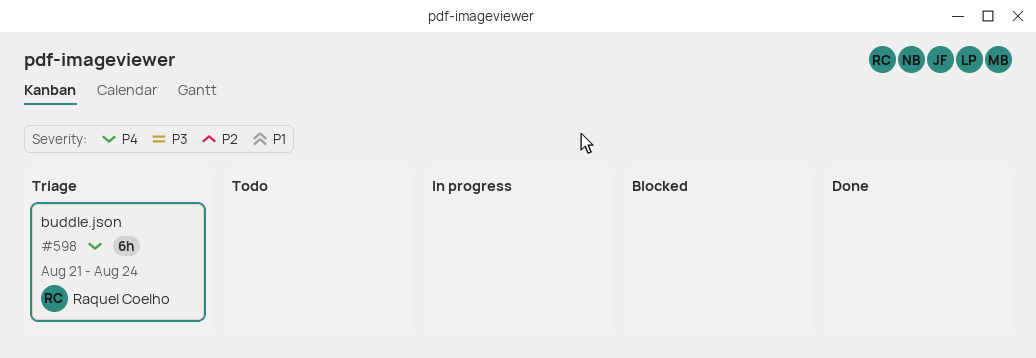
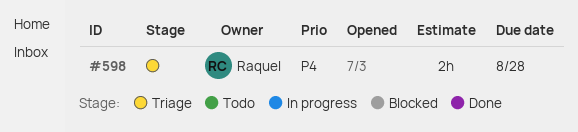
#598, estimate: 6h -> 2h
#598, due: Aug 24 -> Aug 28

